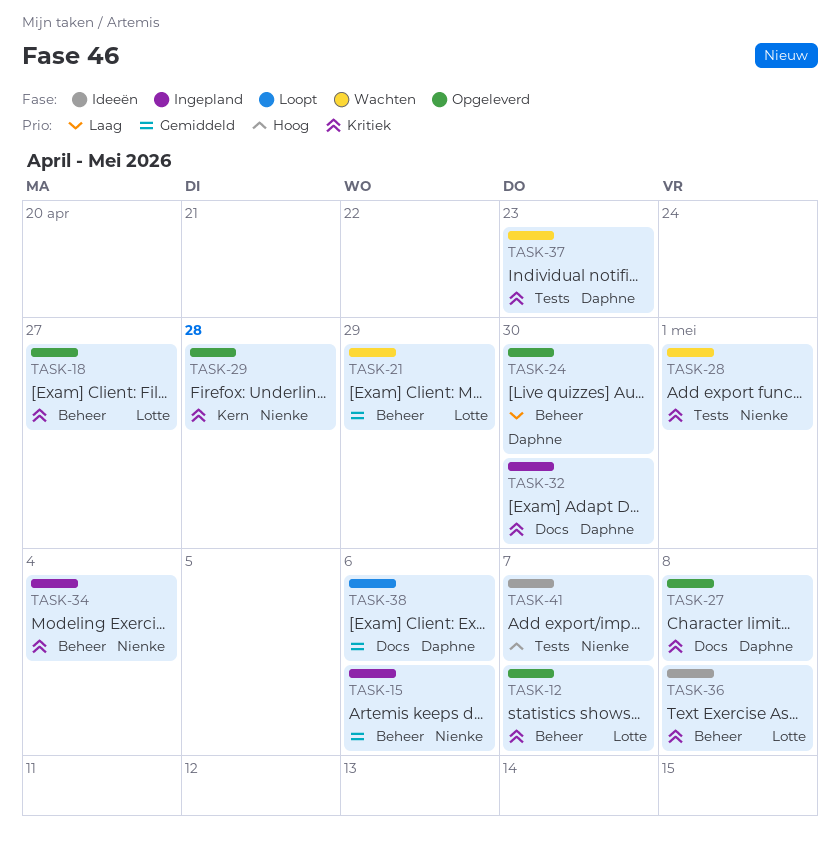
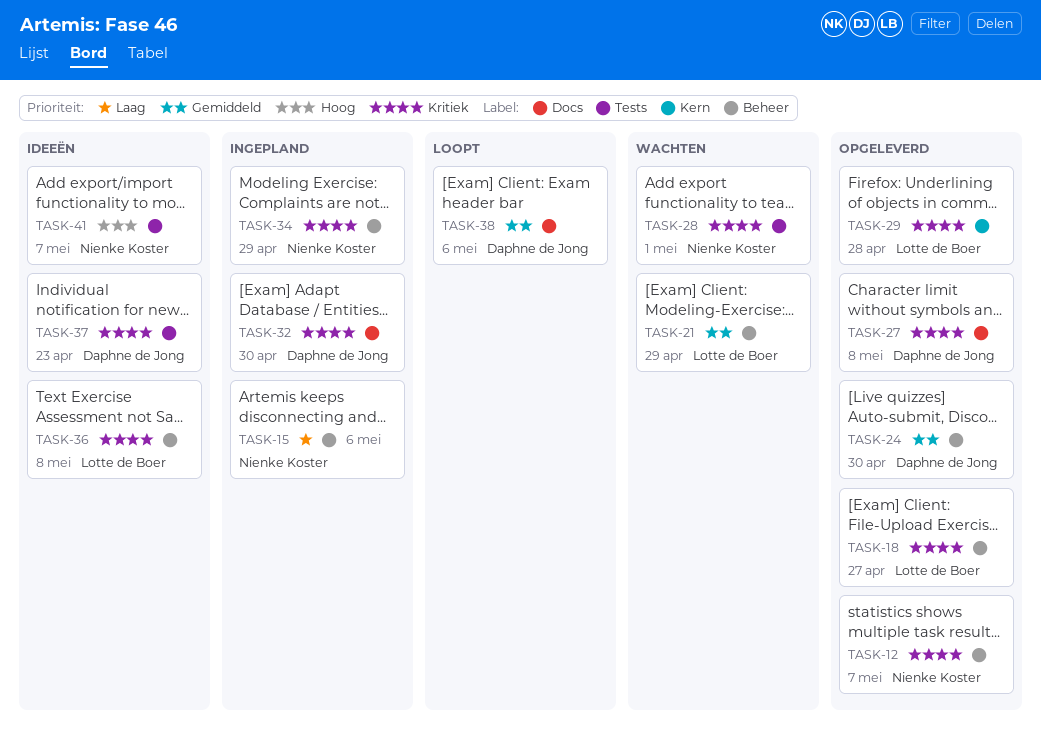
TASK-12, owner: Lotte de Boer -> Nienke Koster
TASK-15, priority: Gemiddeld -> Laag
TASK-24, priority: Laag -> Gemiddeld
TASK-29, owner: Nienke Koster -> Lotte de Boer
TASK-34, due: May 4 -> Apr 29
TASK-37, status: Wachten -> Ideeën

